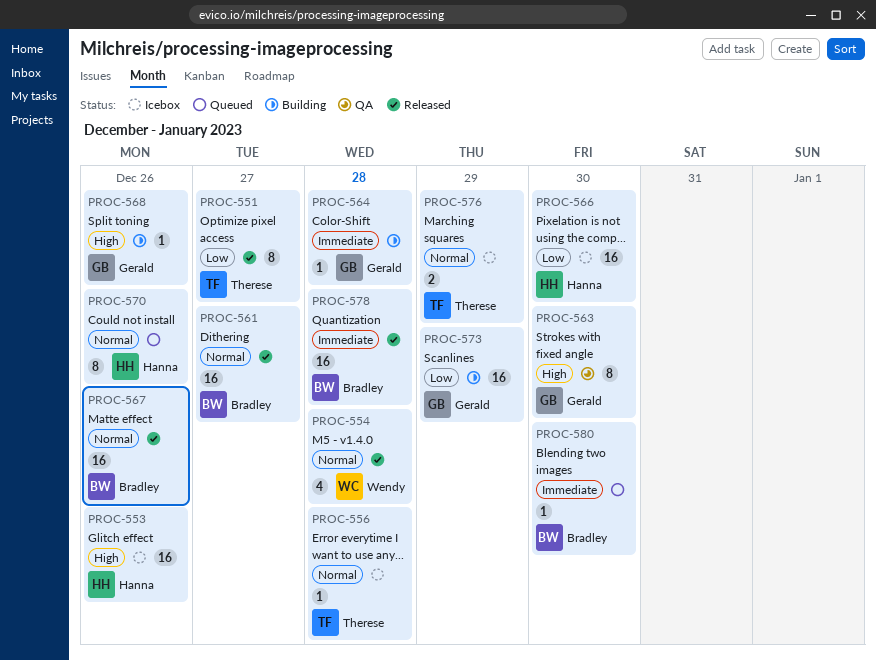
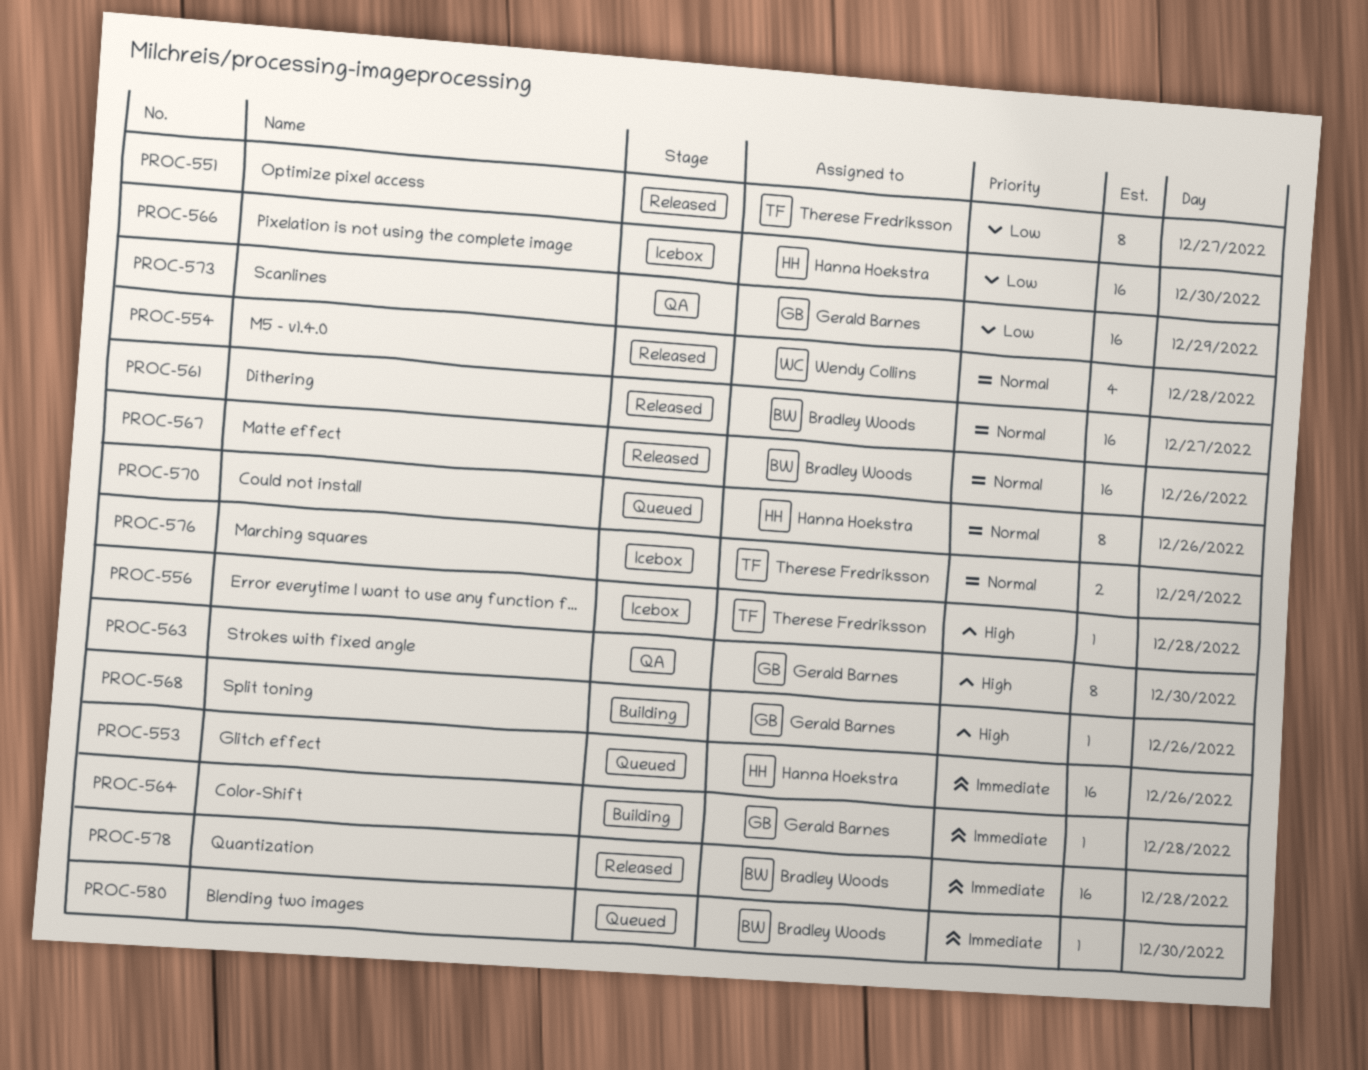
PROC-553, status: Icebox -> Queued
PROC-553, priority: High -> Immediate
PROC-556, priority: Normal -> High
PROC-573, status: Building -> QA

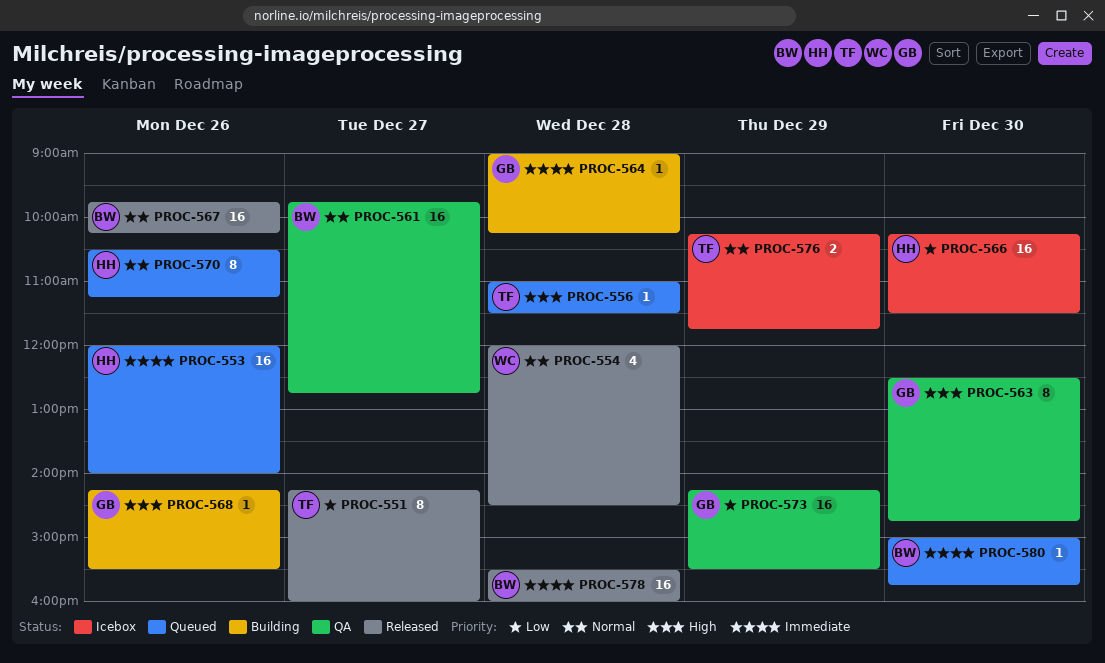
PROC-556, status: Icebox -> Queued
PROC-561, status: Released -> QA

